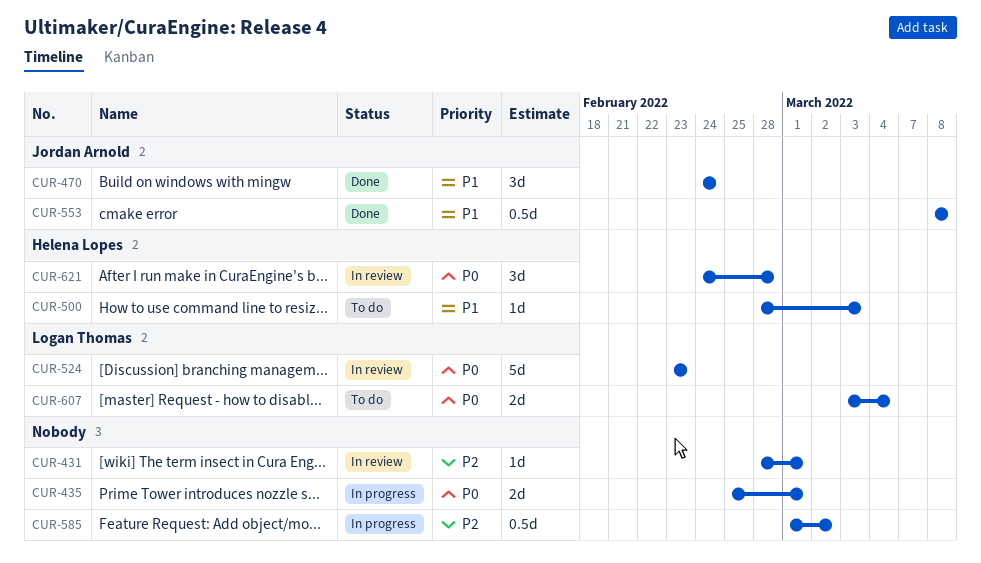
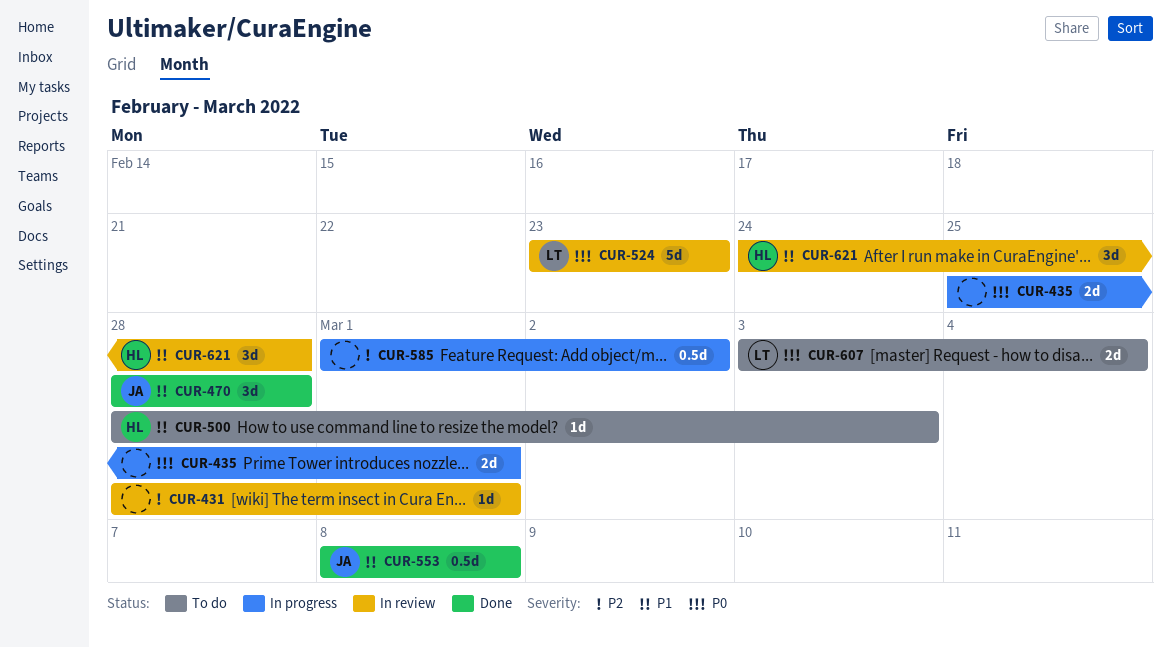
CUR-470, start: Feb 24 -> Feb 28
CUR-470, due: Feb 24 -> Feb 28
CUR-621, priority: P0 -> P1

